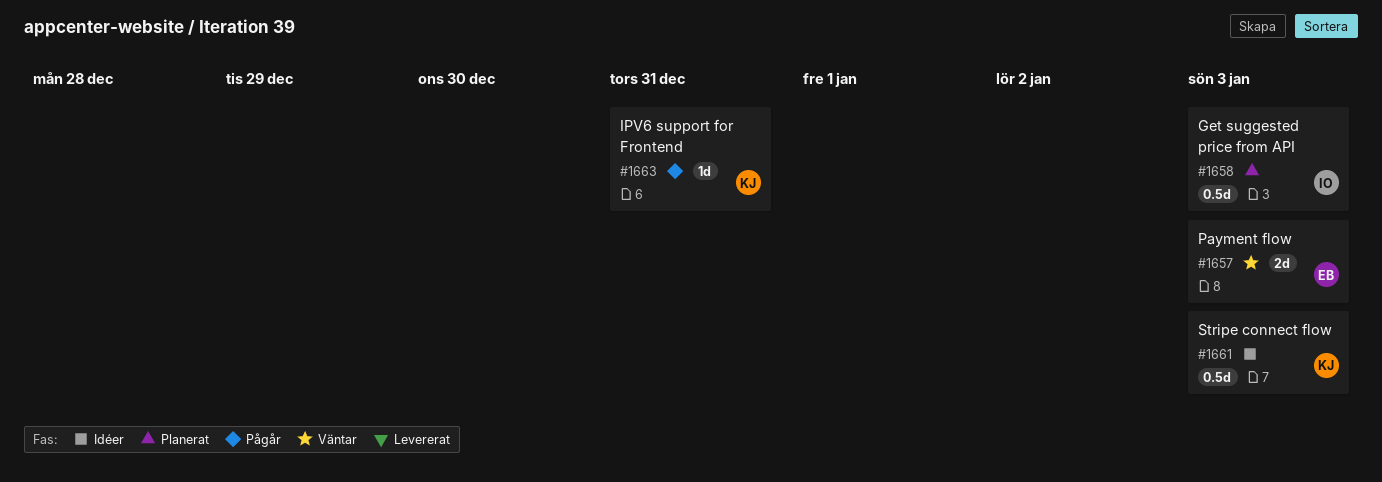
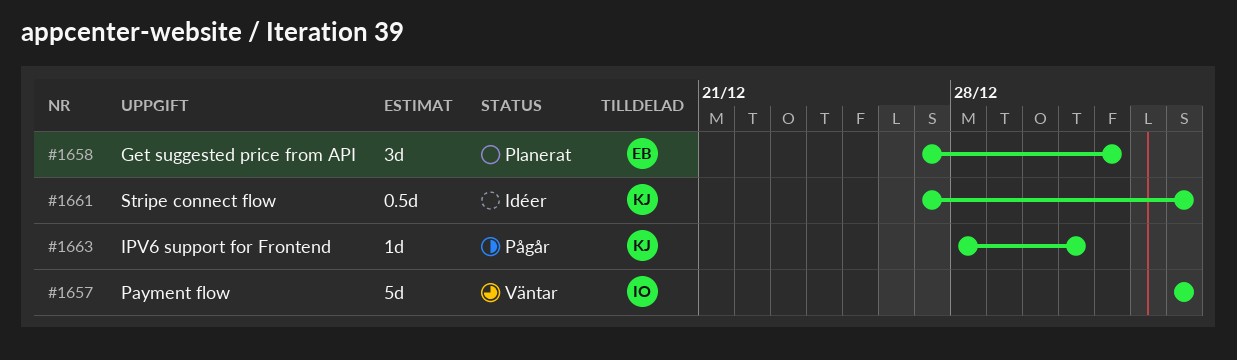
#1657, owner: EB -> IO
#1657, estimate: 2d -> 5d
#1658, owner: IO -> EB
#1658, estimate: 0.5d -> 3d
#1658, due: Jan 3 -> Jan 1

